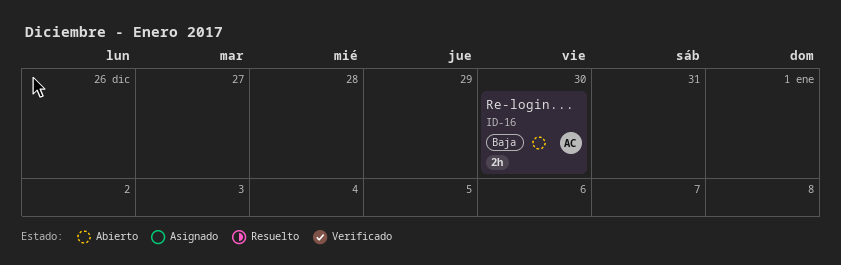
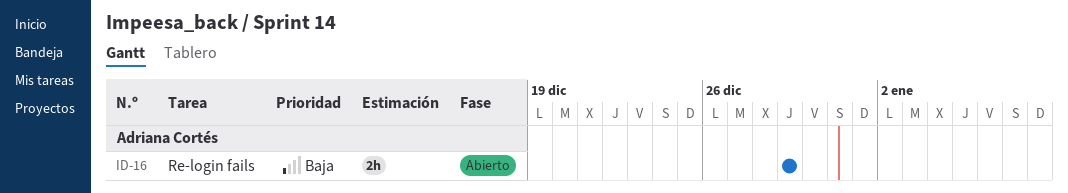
ID-16, due: Dec 30 -> Dec 29

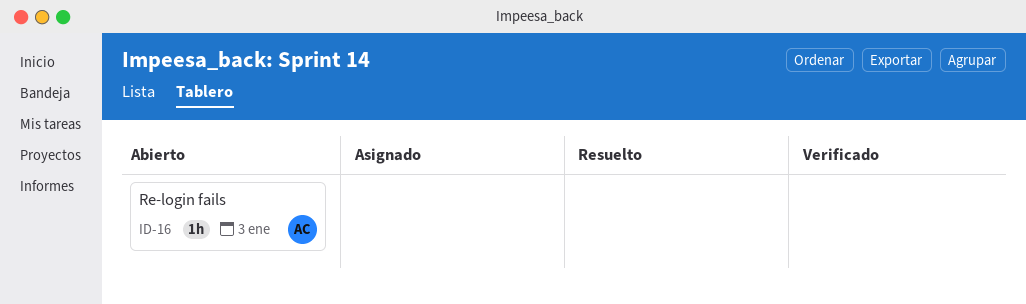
ID-16, estimate: 2h -> 1h
ID-16, due: Dec 29 -> Jan 3

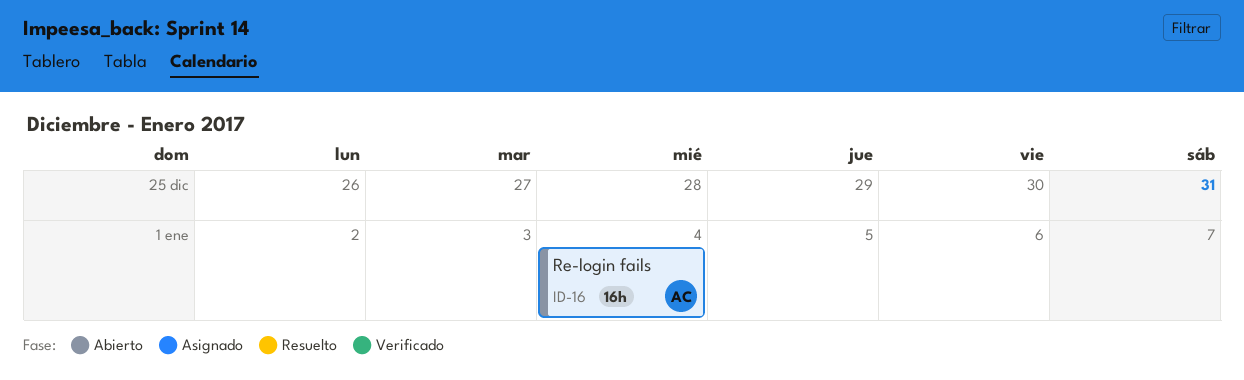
ID-16, estimate: 1h -> 16h
ID-16, due: Jan 3 -> Jan 4

